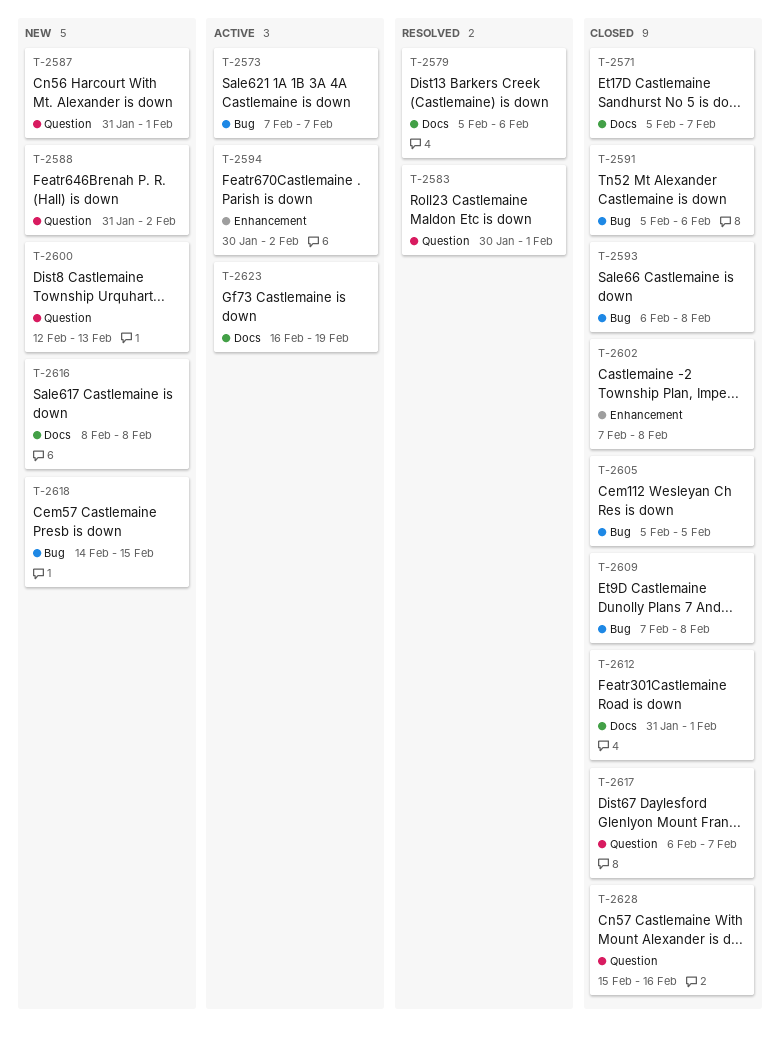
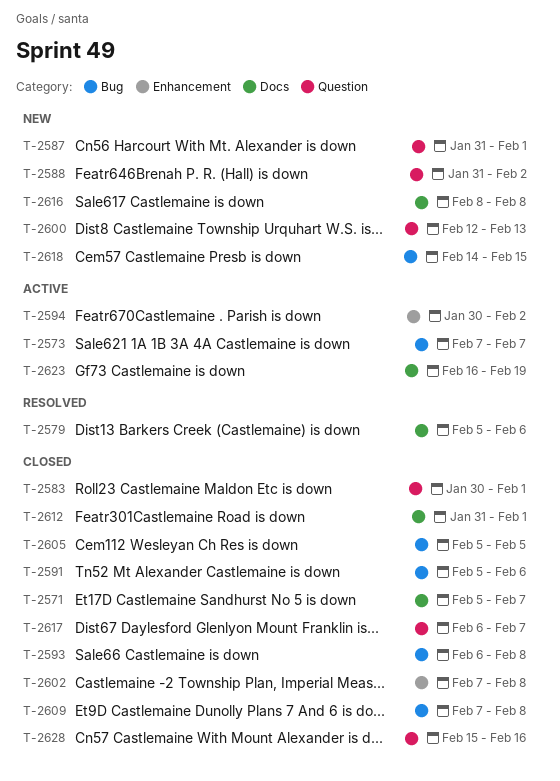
T-2583, status: Resolved -> Closed

